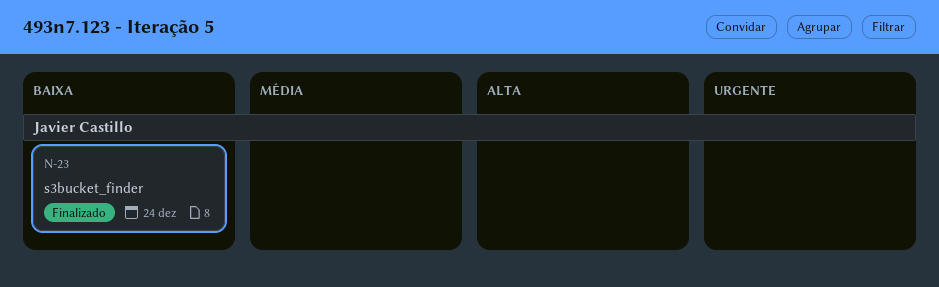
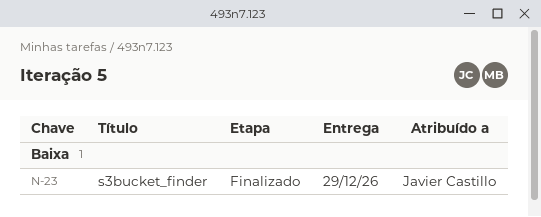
N-23, due: Dec 24 -> Dec 29

